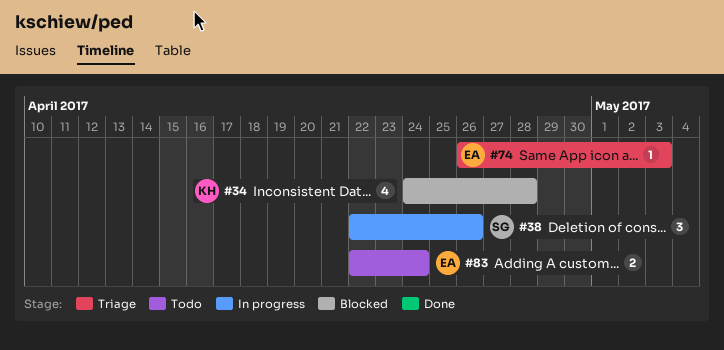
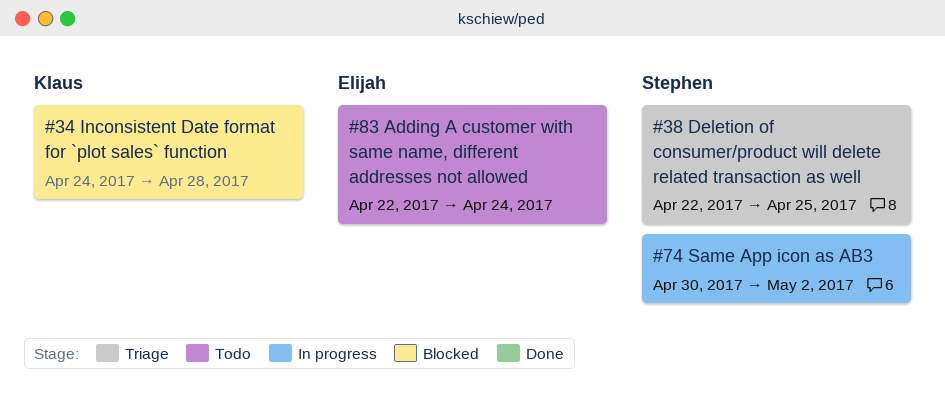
#38, status: In progress -> Triage
#38, due: Apr 26 -> Apr 25
#74, status: Triage -> In progress
#74, owner: Elijah -> Stephen
#74, start: Apr 26 -> Apr 30
#74, due: May 3 -> May 2

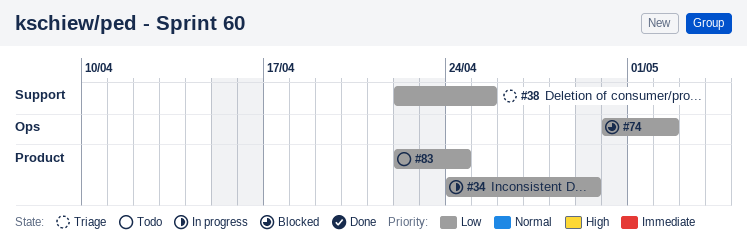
#34, status: Blocked -> In progress
#34, due: Apr 28 -> Apr 29
#74, status: In progress -> Blocked

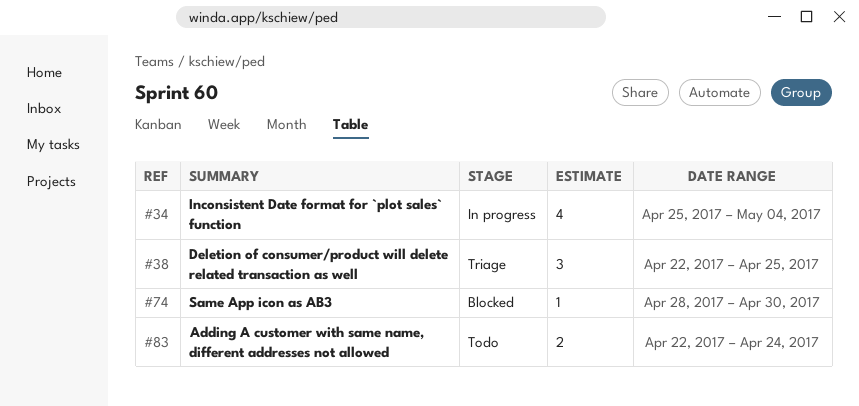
#34, start: Apr 24 -> Apr 25
#34, due: Apr 29 -> May 4
#74, start: Apr 30 -> Apr 28
#74, due: May 2 -> Apr 30

